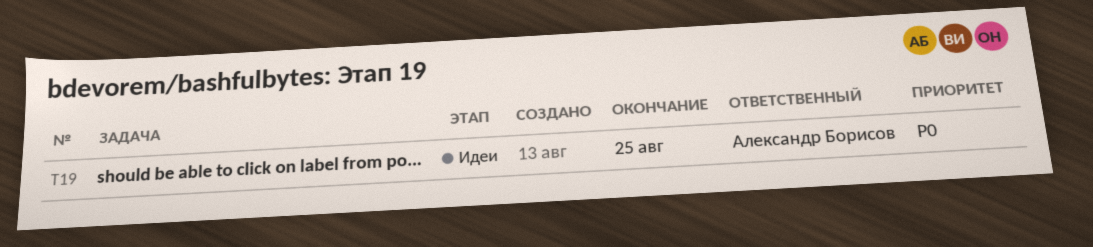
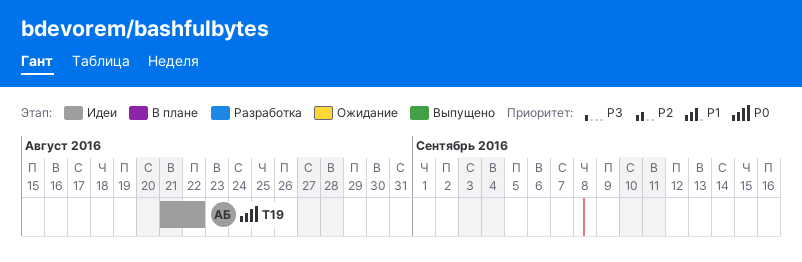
T19, due: Aug 25 -> Aug 22

